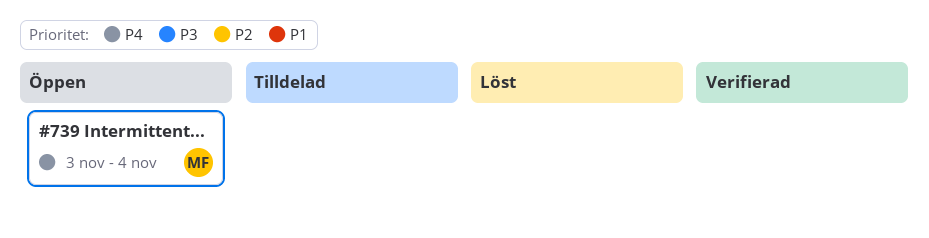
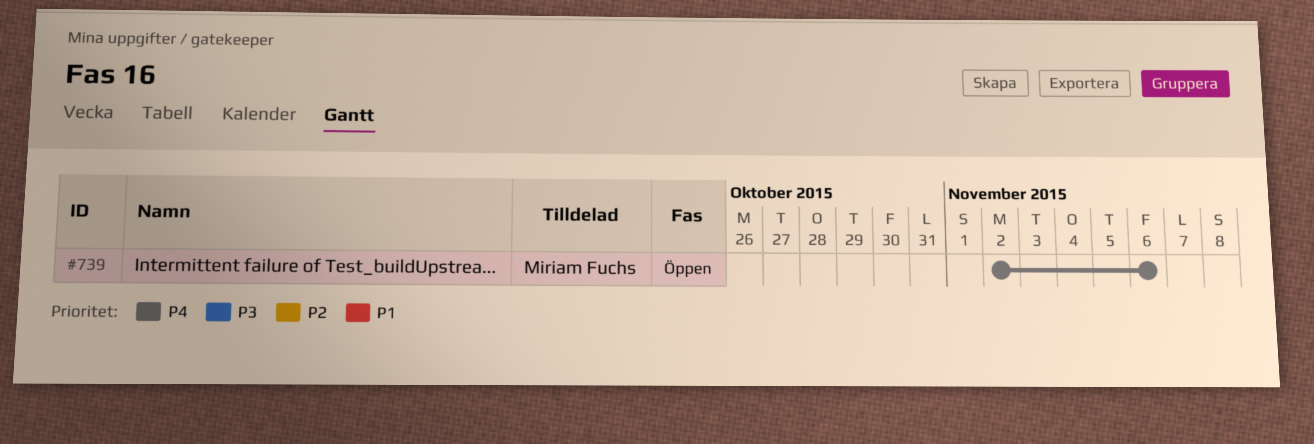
#739, start: Nov 3 -> Nov 2
#739, due: Nov 4 -> Nov 6

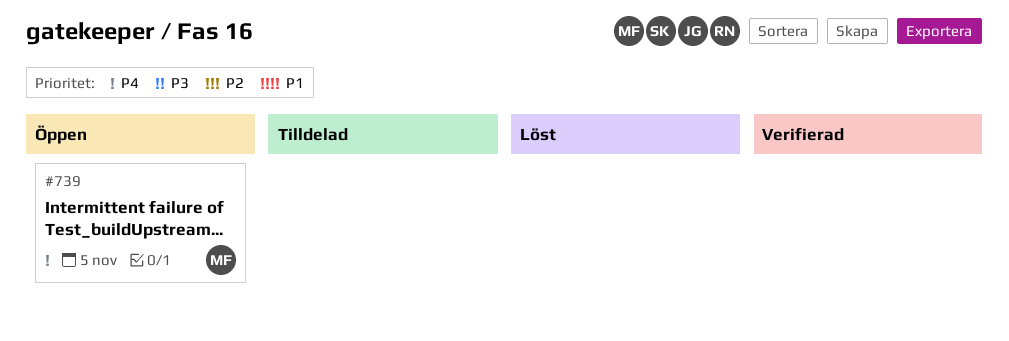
#739, due: Nov 6 -> Nov 5

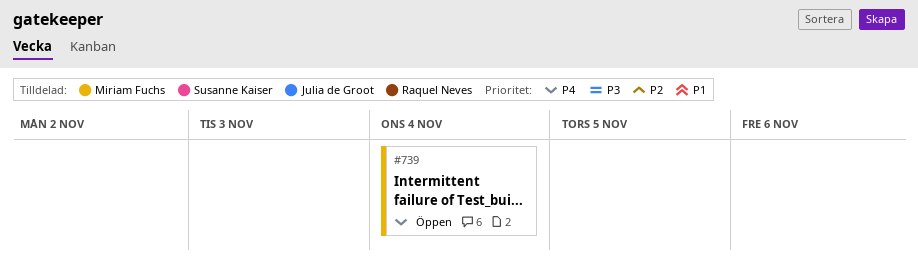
#739, due: Nov 5 -> Nov 4

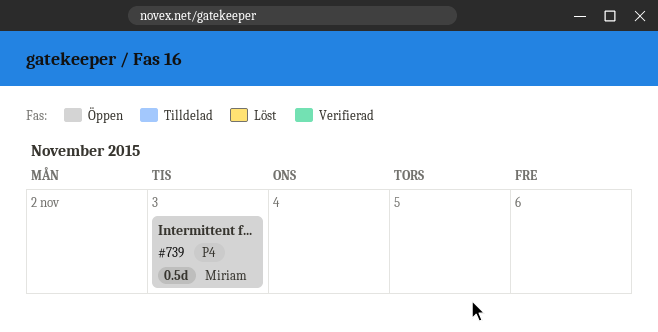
#739, due: Nov 4 -> Nov 3

